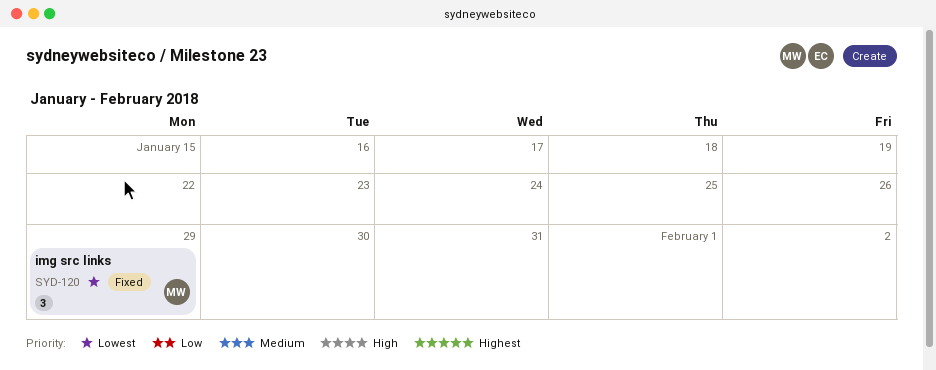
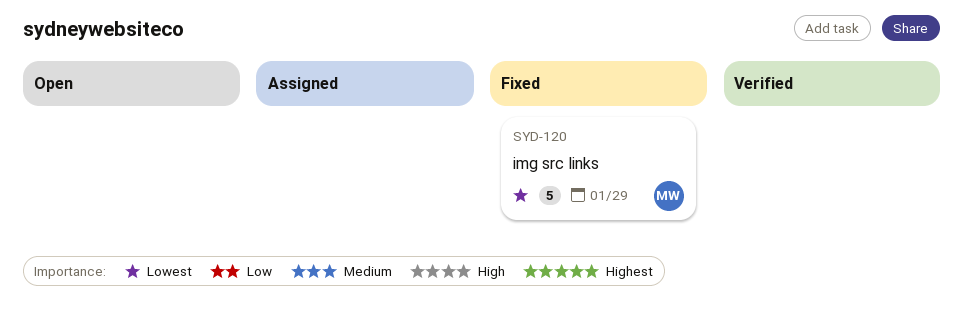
SYD-120, estimate: 3 -> 5

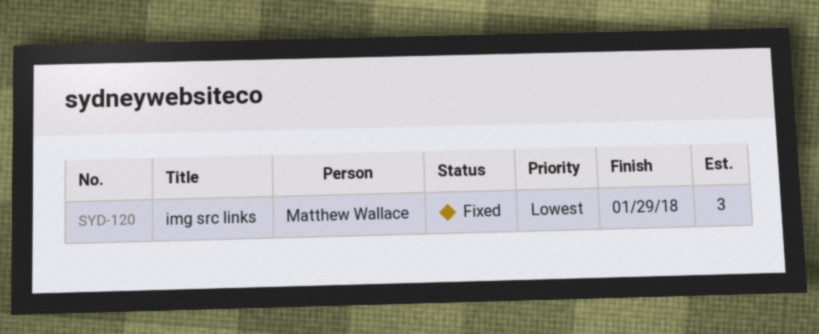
SYD-120, estimate: 5 -> 3

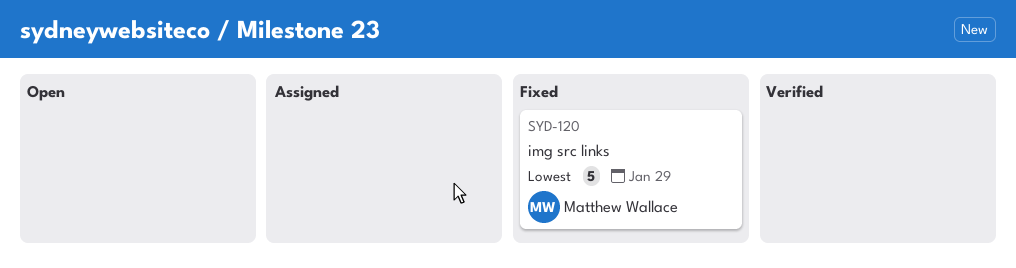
SYD-120, estimate: 3 -> 5

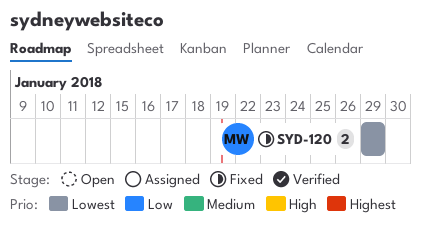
SYD-120, estimate: 5 -> 2

